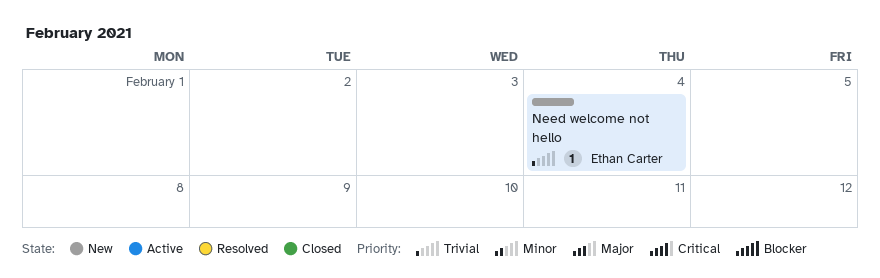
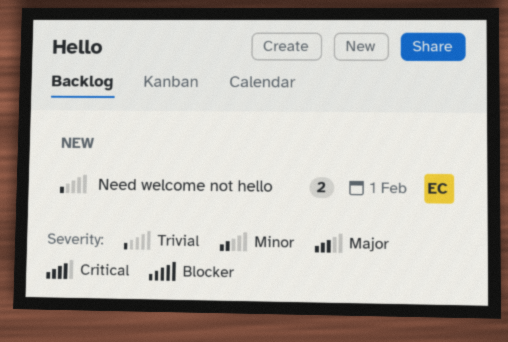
Need welcome not hello, estimate: 1 -> 2
Need welcome not hello, due: Feb 4 -> Feb 1

